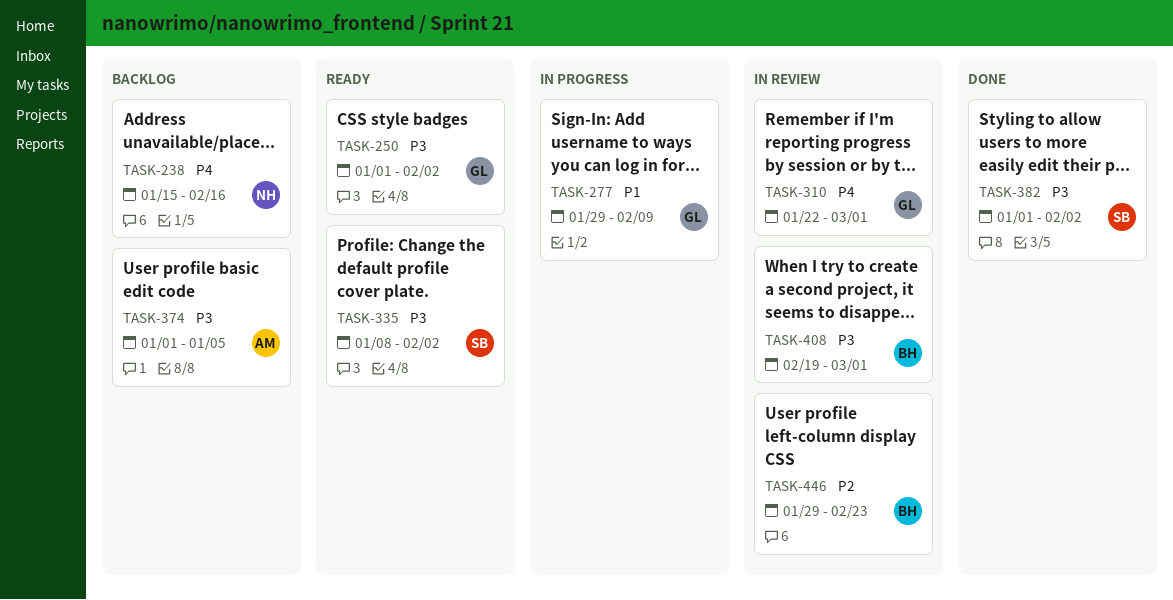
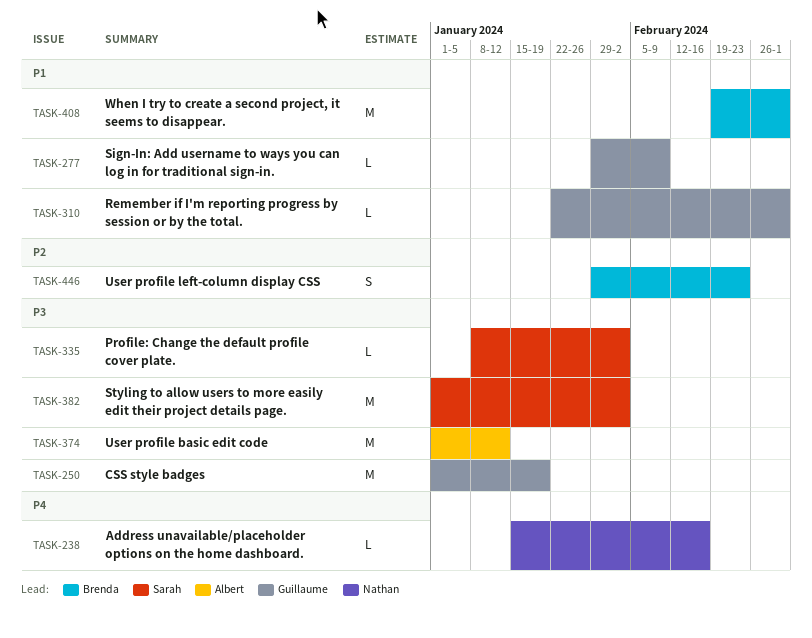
TASK-250, due: Feb 2 -> Jan 19
TASK-310, priority: P4 -> P1
TASK-374, due: Jan 5 -> Jan 12
TASK-408, priority: P3 -> P1

